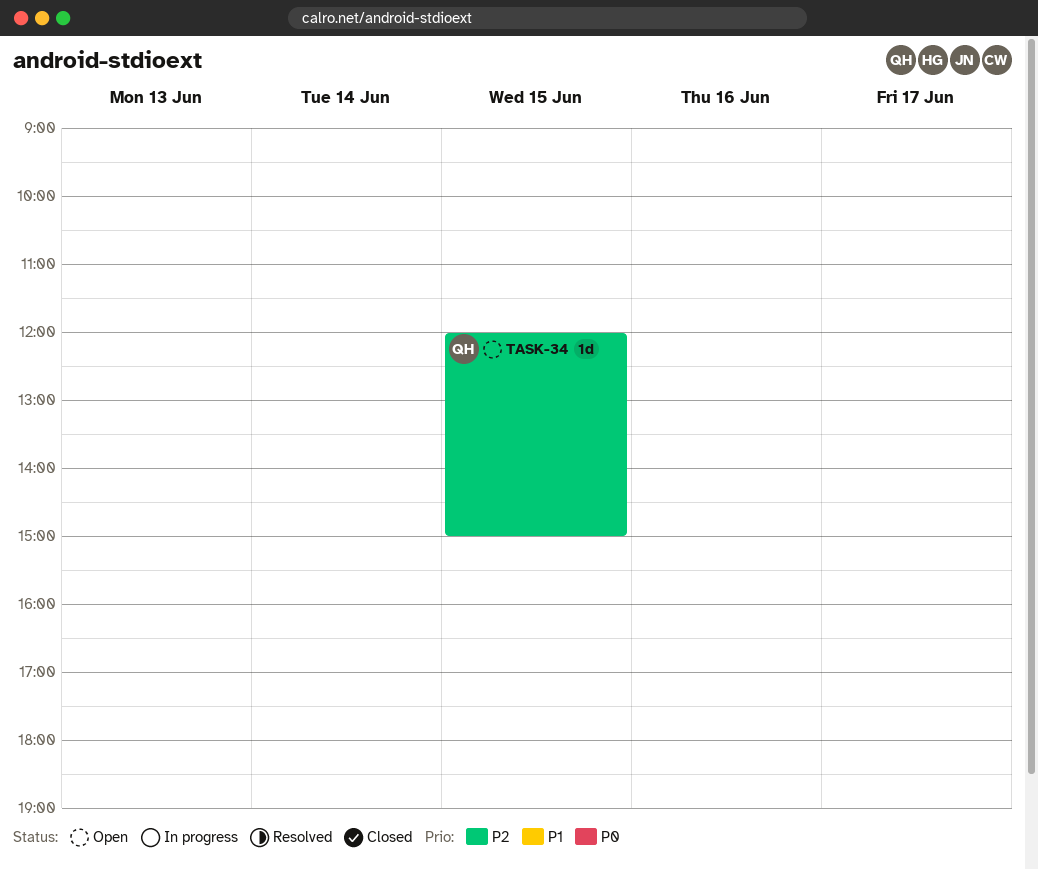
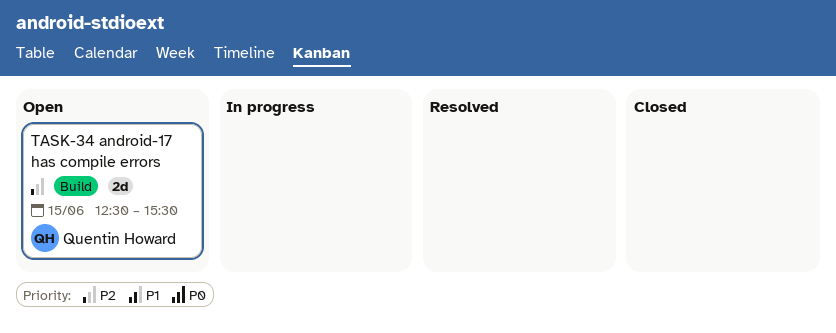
TASK-34, estimate: 1d -> 2d
TASK-34, begins: 12:00 -> 12:30
TASK-34, ends: 15:00 -> 15:30

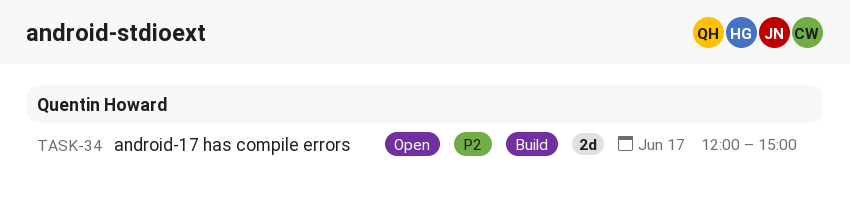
TASK-34, day: Jun 15 -> Jun 17
TASK-34, begins: 12:30 -> 12:00
TASK-34, ends: 15:30 -> 15:00

